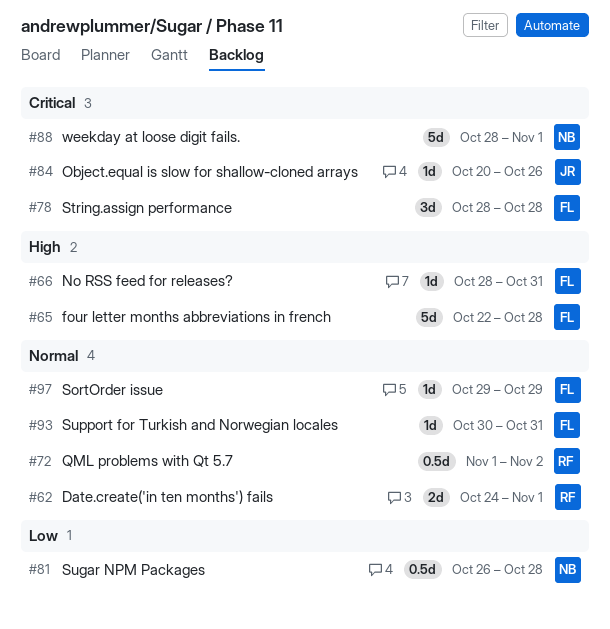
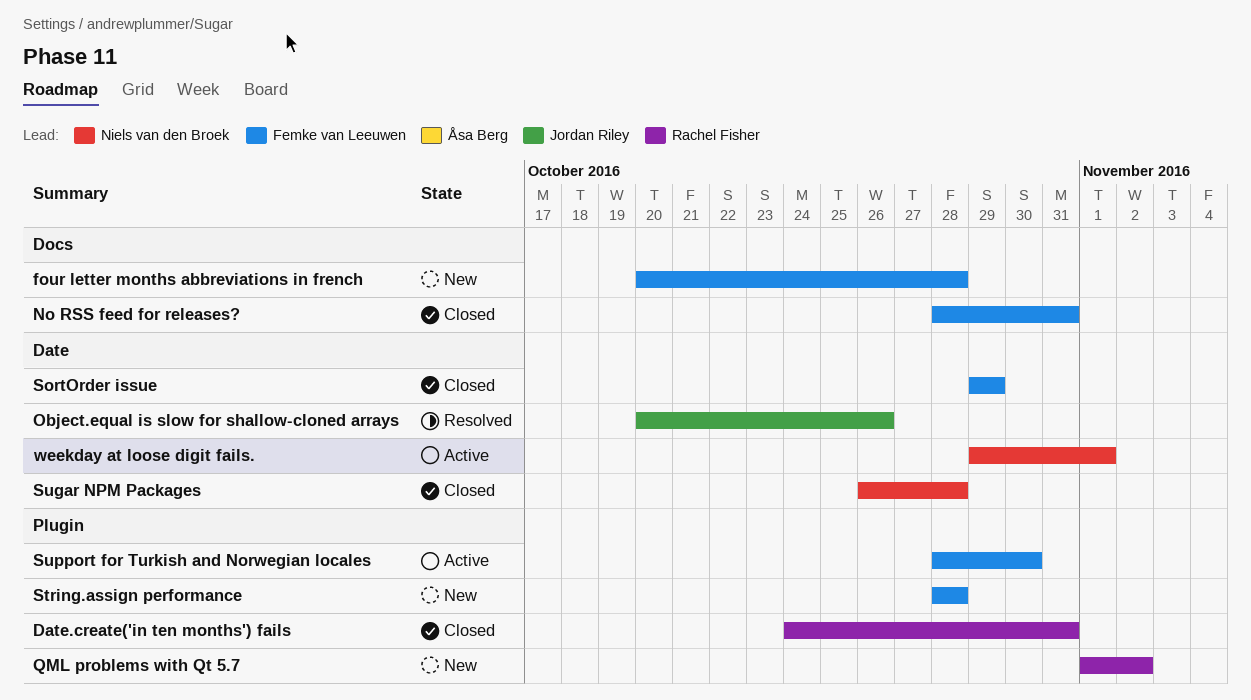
Date.create('in ten months') fails, due: Nov 1 -> Oct 31
four letter months abbreviations in french, start: Oct 22 -> Oct 20
Support for Turkish and Norwegian locales, start: Oct 30 -> Oct 28
Support for Turkish and Norwegian locales, due: Oct 31 -> Oct 30
weekday at loose digit fails., start: Oct 28 -> Oct 29

